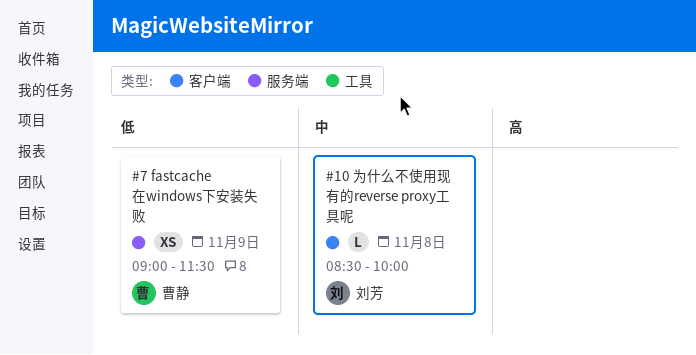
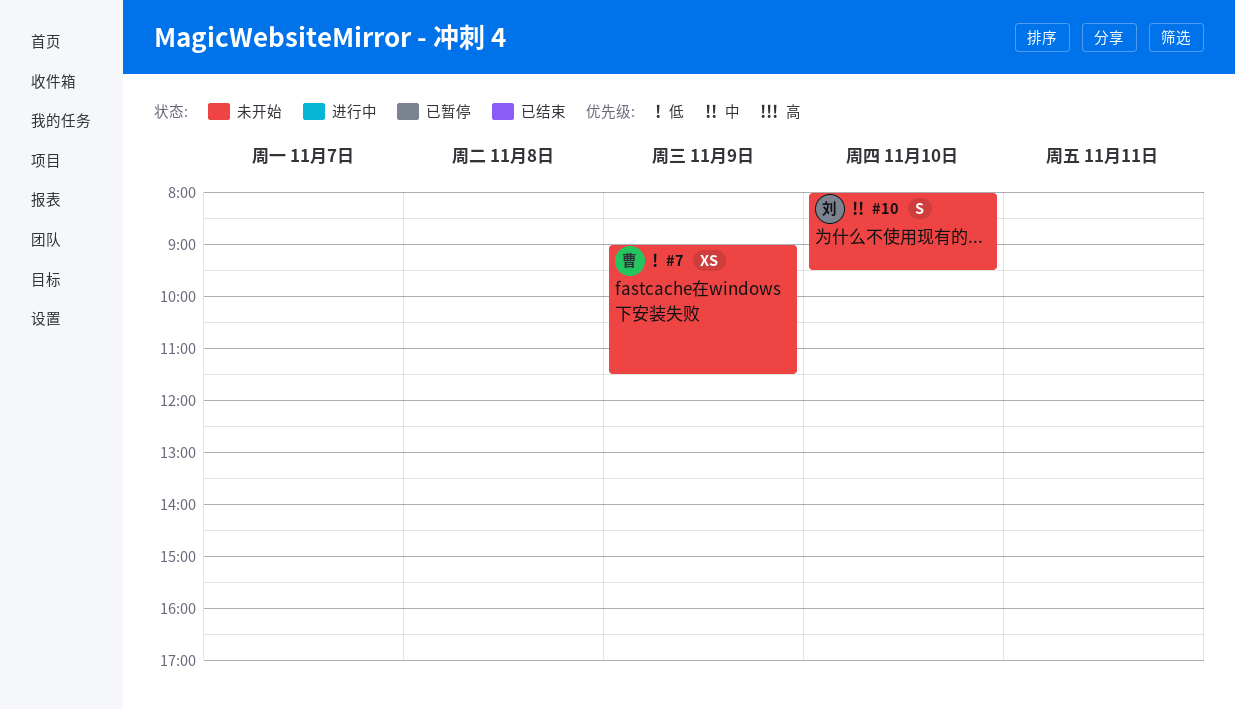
#10, estimate: L -> S
#10, day: Nov 8 -> Nov 10
#10, begins: 08:30 -> 08:00
#10, ends: 10:00 -> 09:30

